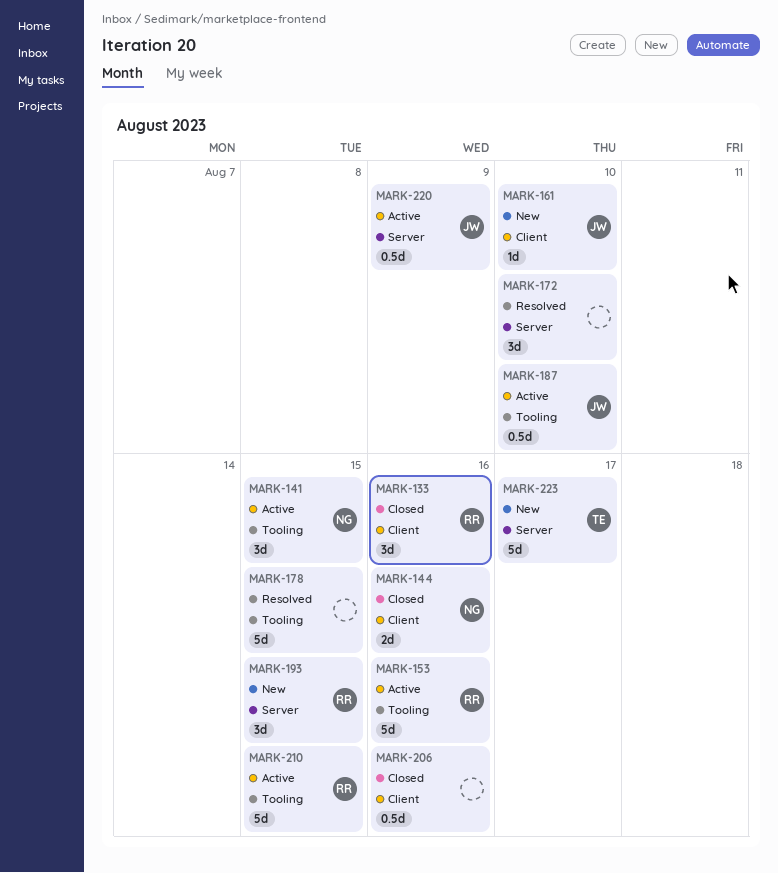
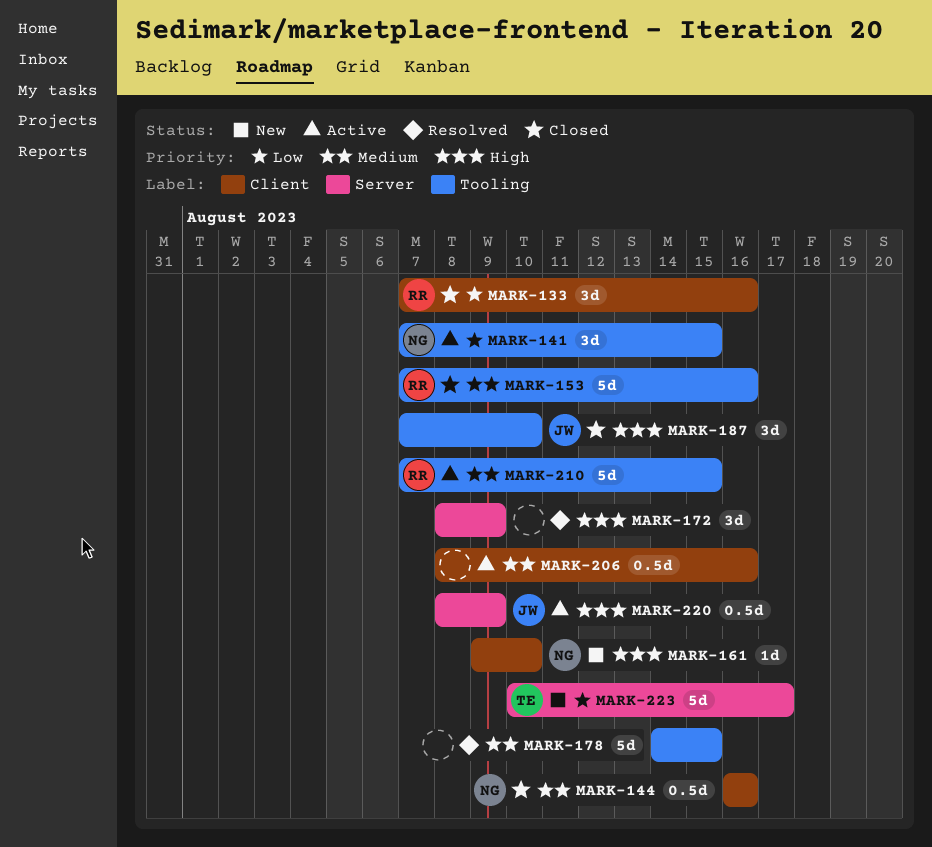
MARK-144, estimate: 2d -> 0.5d
MARK-153, status: Active -> Closed
MARK-161, owner: JW -> NG
MARK-172, due: Aug 10 -> Aug 9
MARK-187, status: Active -> Closed
MARK-187, estimate: 0.5d -> 3d
MARK-193: present -> none
MARK-206, status: Closed -> Active

